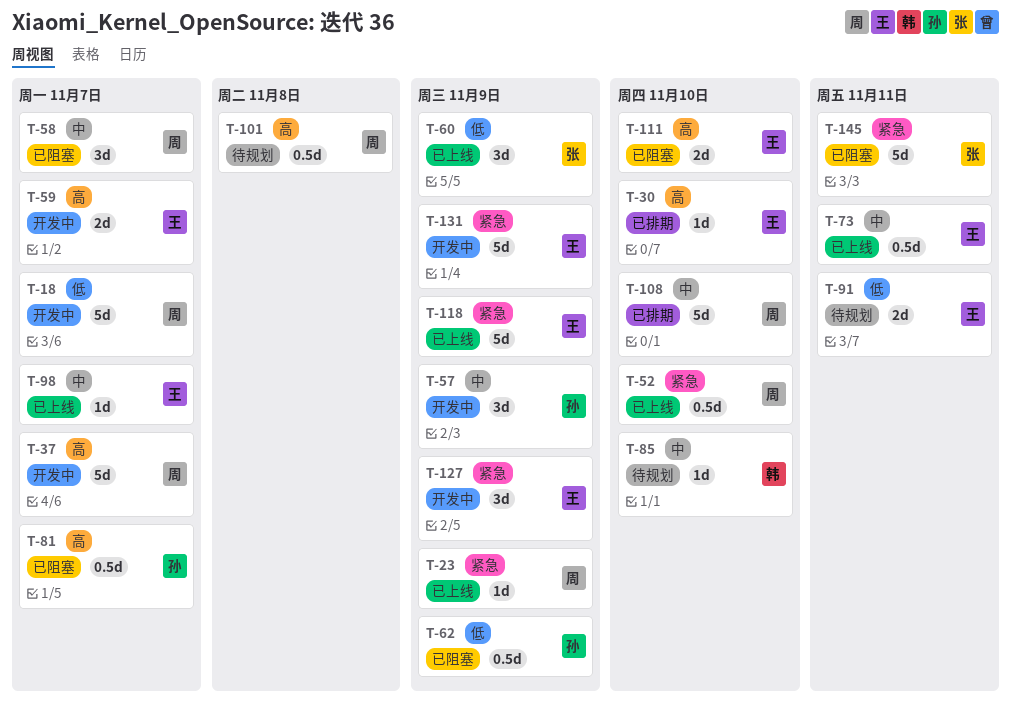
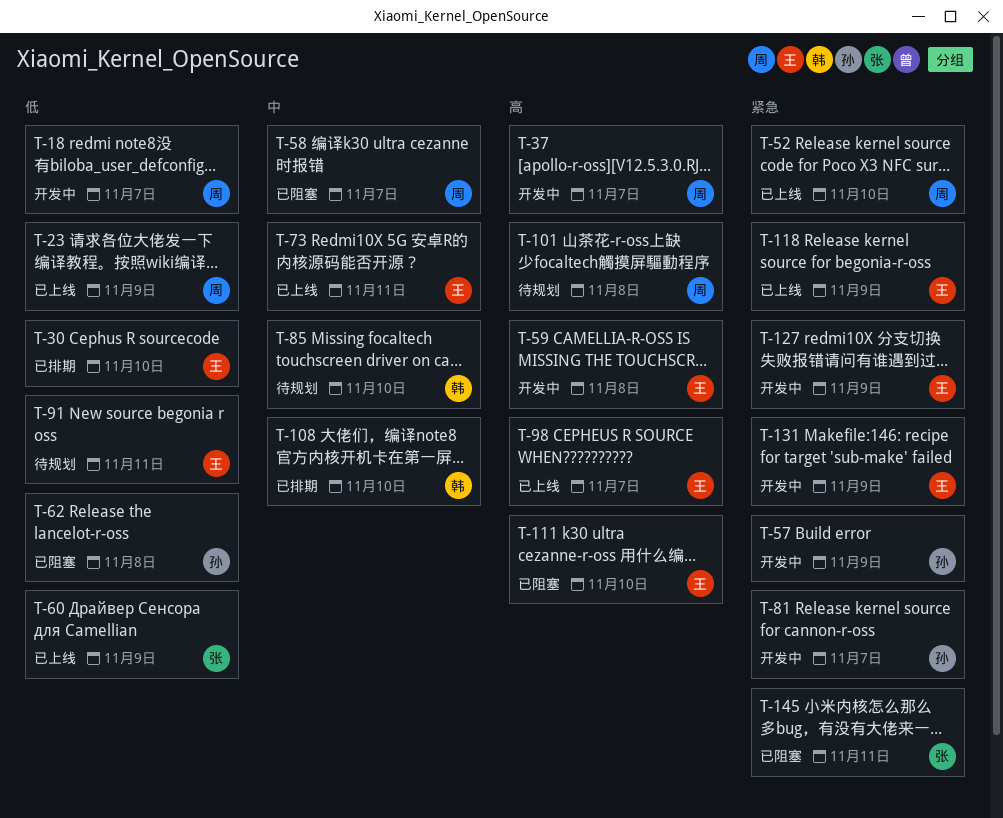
T-23, priority: 紧急 -> 低
T-30, priority: 高 -> 低
T-57, priority: 中 -> 紧急
T-59, due: Nov 7 -> Nov 8
T-62, due: Nov 9 -> Nov 8
T-81, status: 已阻塞 -> 开发中
T-81, priority: 高 -> 紧急
T-98, priority: 中 -> 高
T-108, owner: 周 -> 韩

